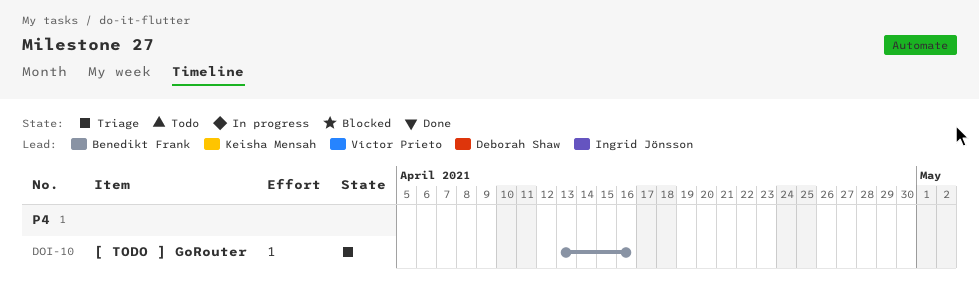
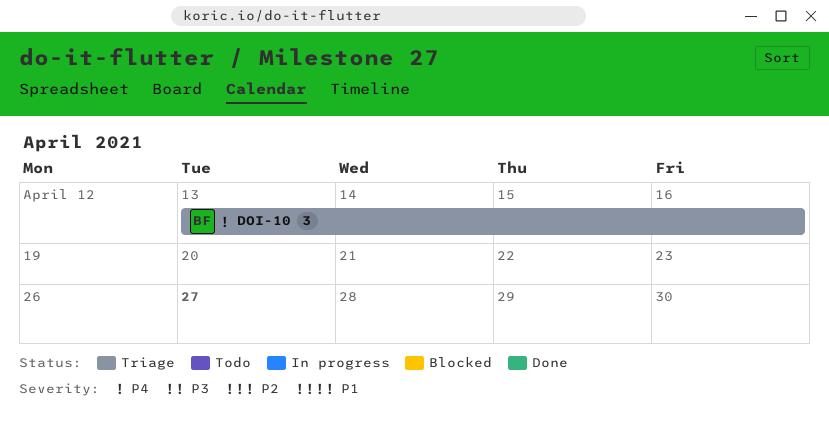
DOI-10, estimate: 1 -> 3

